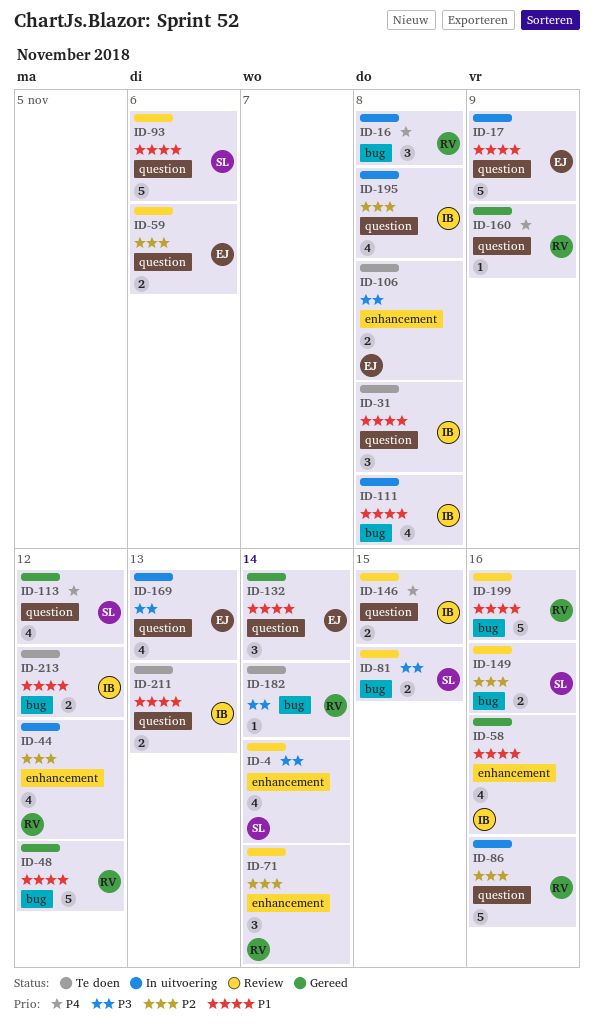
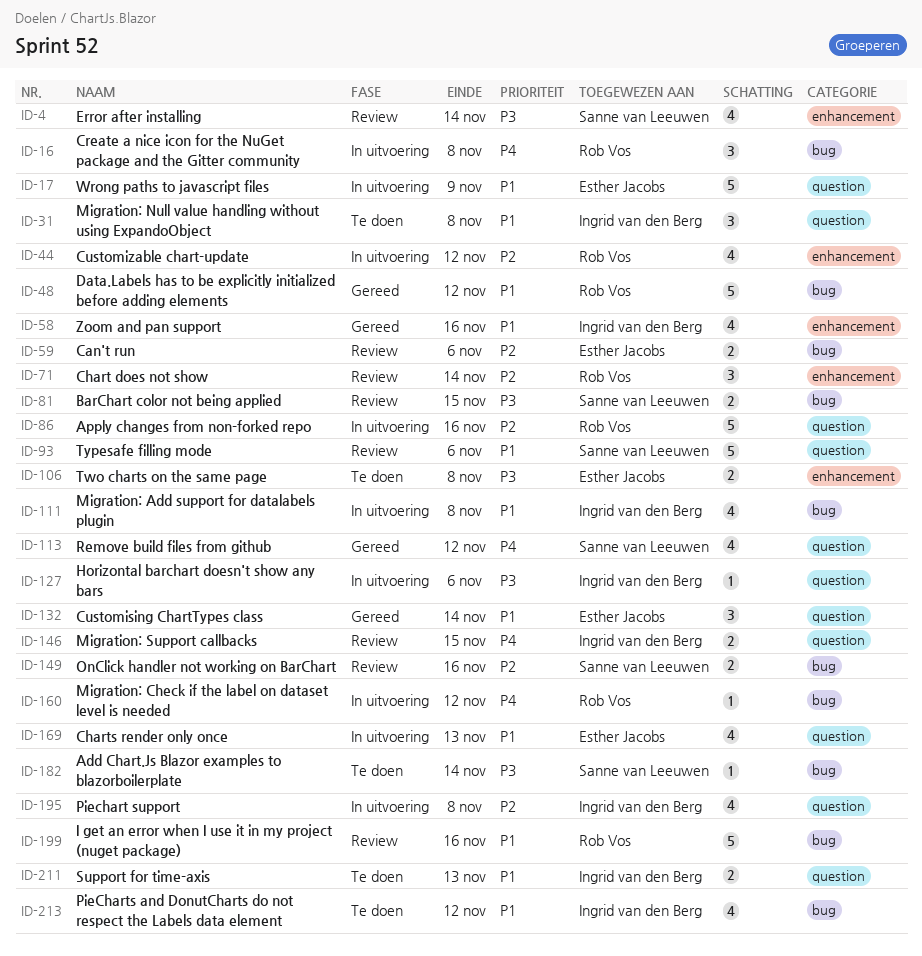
ID-59, label: question -> bug
ID-127: none -> present
ID-160, status: Gereed -> In uitvoering
ID-160, label: question -> bug
ID-160, due: Nov 9 -> Nov 12
ID-169, priority: P3 -> P1
ID-182, owner: Rob Vos -> Sanne van Leeuwen
ID-213, estimate: 2 -> 4

